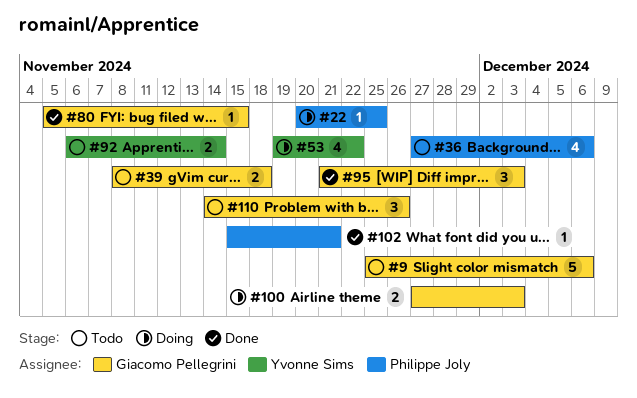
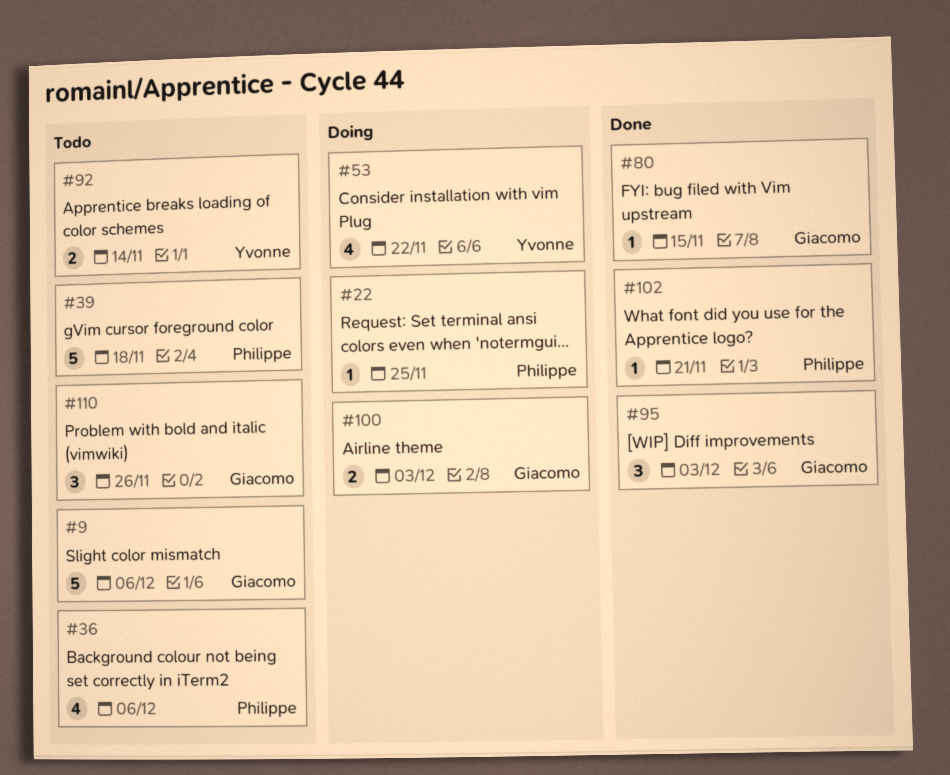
#39, owner: Giacomo Pellegrini -> Philippe Joly
#39, estimate: 2 -> 5

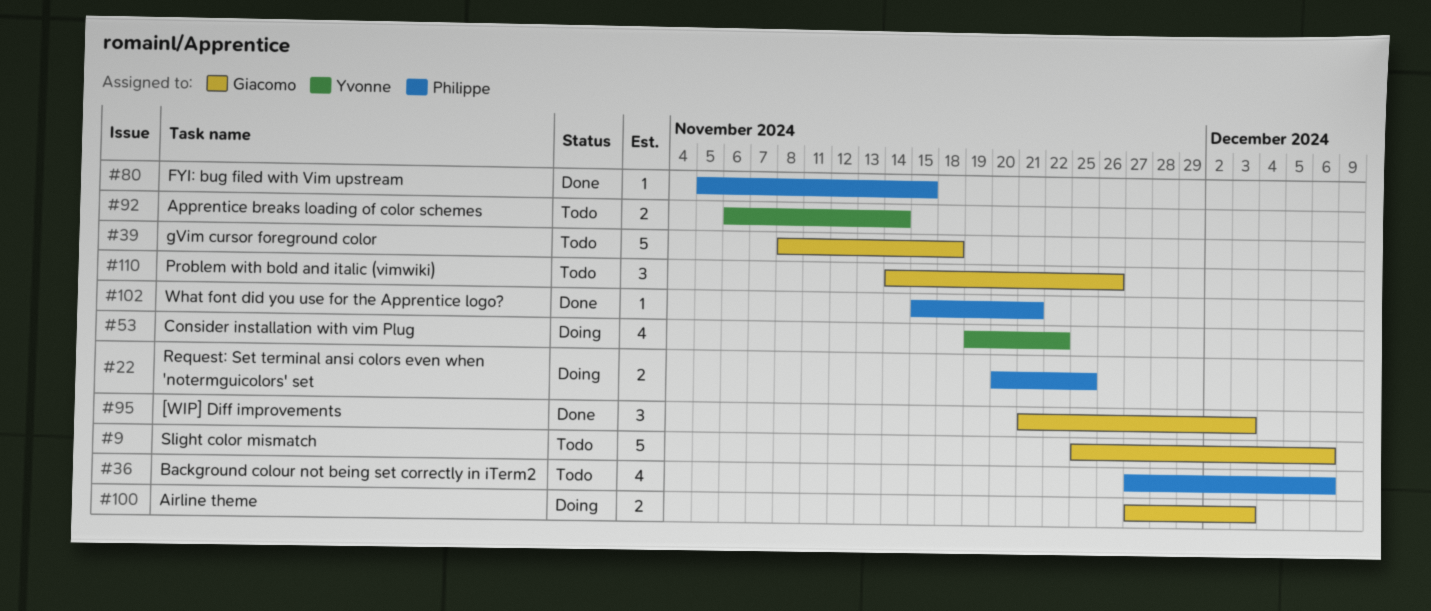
#22, estimate: 1 -> 2
#39, owner: Philippe -> Giacomo
#80, owner: Giacomo -> Philippe

